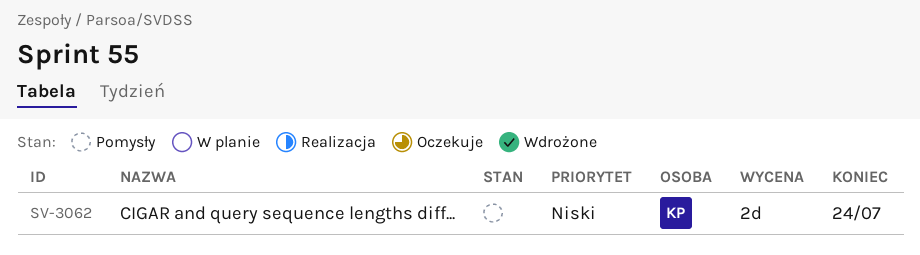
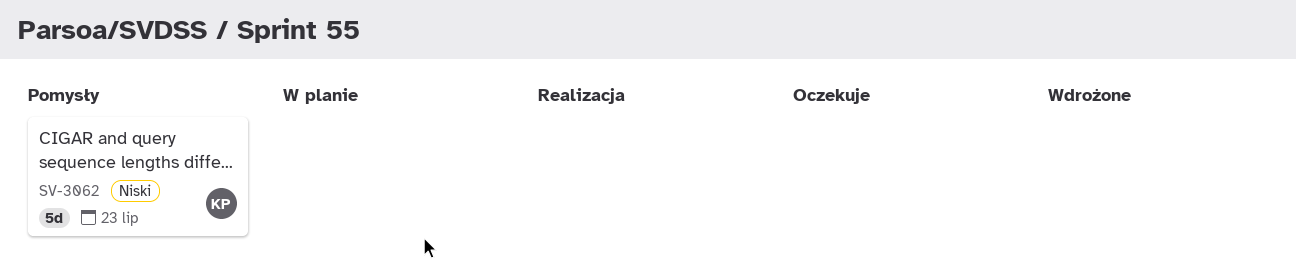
SV-3062, estimate: 2d -> 5d
SV-3062, due: Jul 24 -> Jul 23

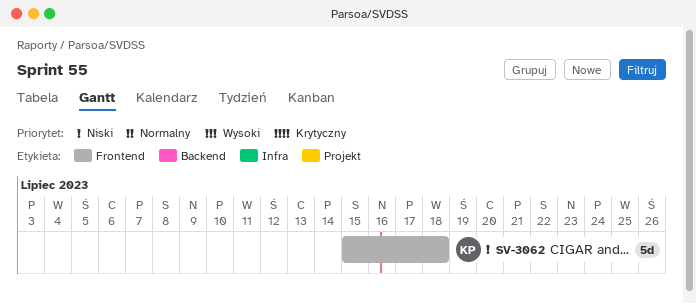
SV-3062, due: Jul 23 -> Jul 18

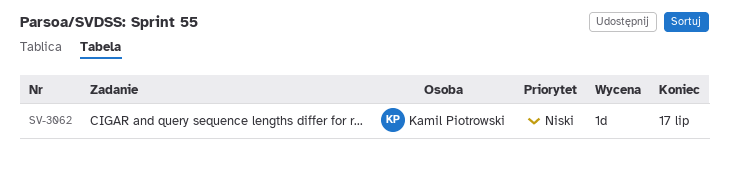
SV-3062, estimate: 5d -> 1d
SV-3062, due: Jul 18 -> Jul 17

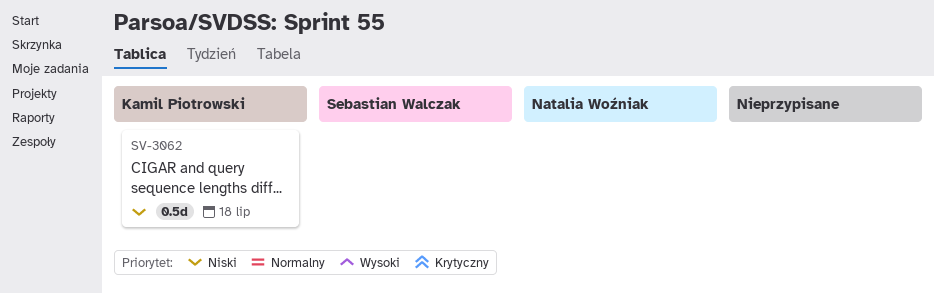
SV-3062, estimate: 1d -> 0.5d
SV-3062, due: Jul 17 -> Jul 18

